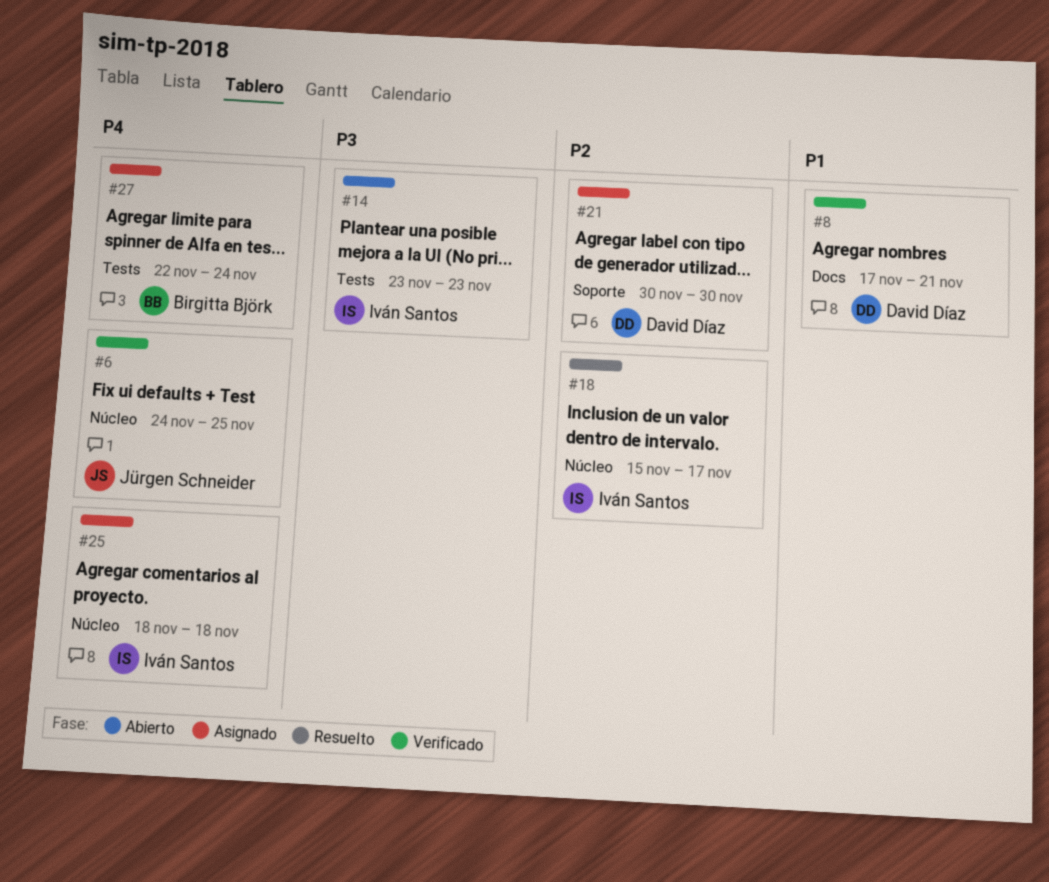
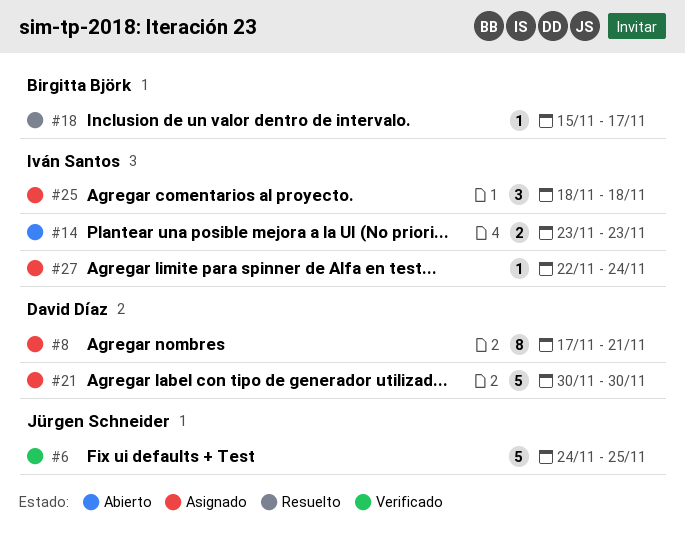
#8, status: Verificado -> Asignado
#18, owner: Iván Santos -> Birgitta Björk
#27, owner: Birgitta Björk -> Iván Santos

